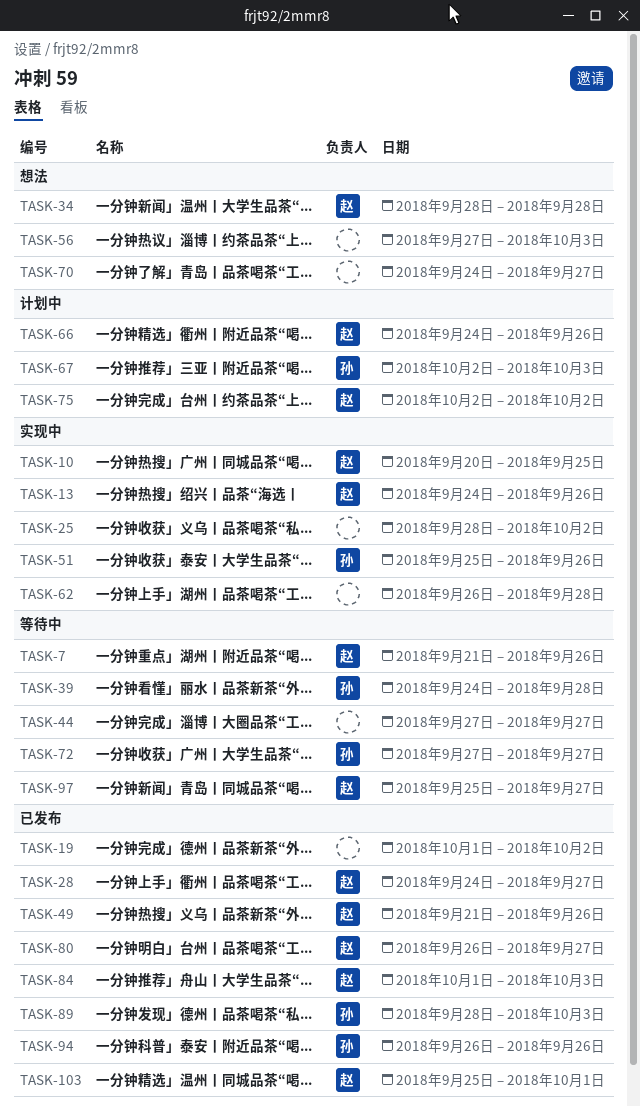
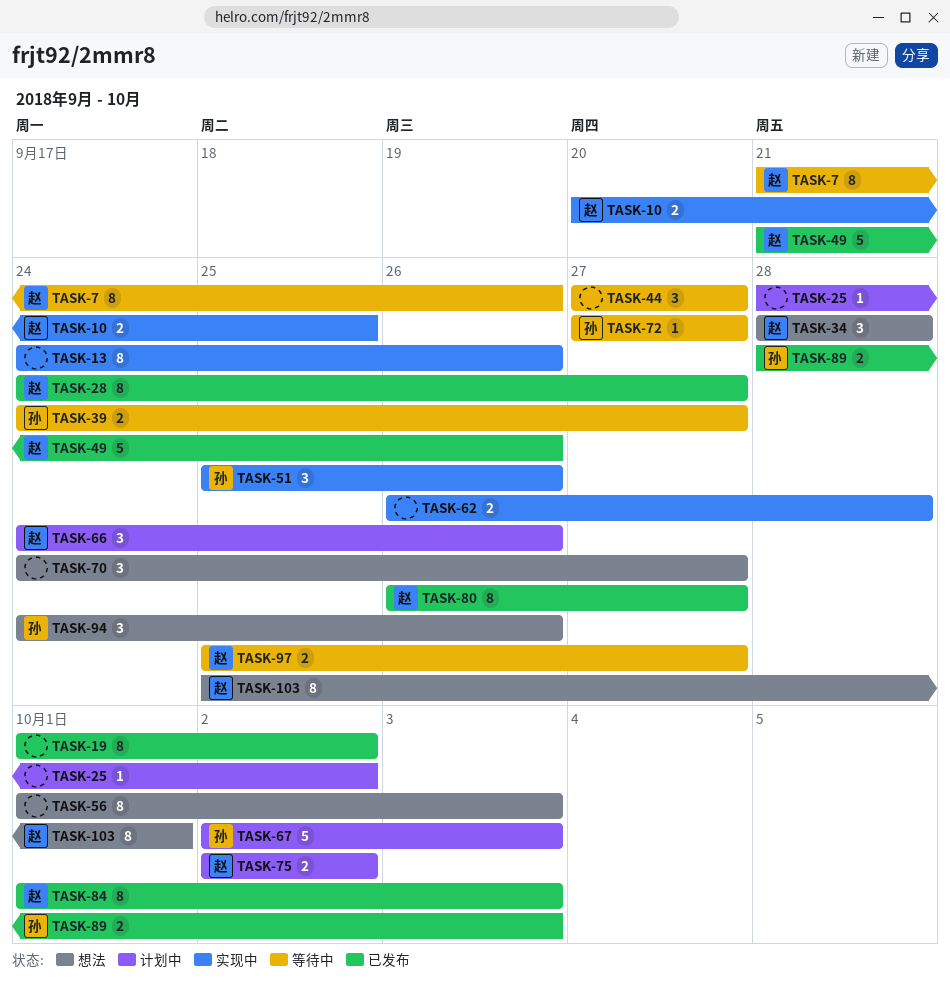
TASK-13, owner: 赵 -> none
TASK-25, status: 实现中 -> 计划中
TASK-39, due: Sep 28 -> Sep 27
TASK-56, start: Sep 27 -> Oct 1
TASK-94, status: 已发布 -> 想法
TASK-94, start: Sep 26 -> Sep 24
TASK-103, status: 已发布 -> 想法

